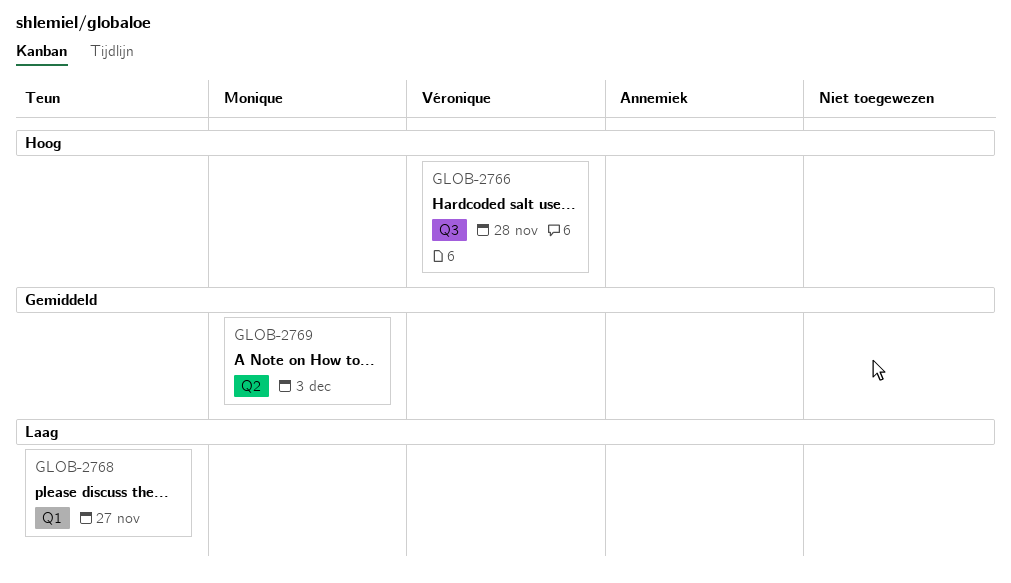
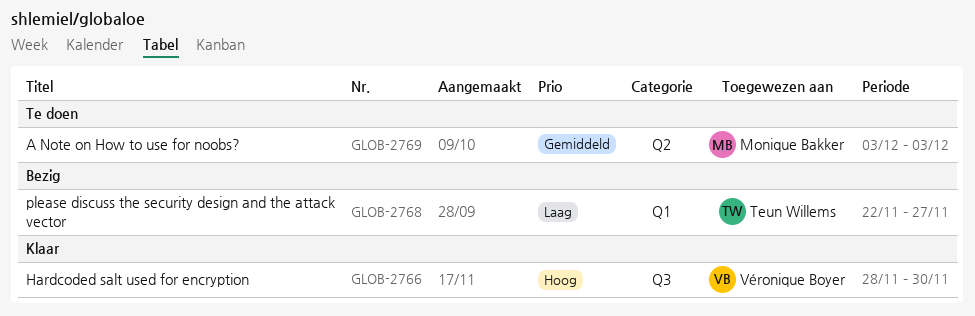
GLOB-2766, due: Nov 28 -> Nov 30

